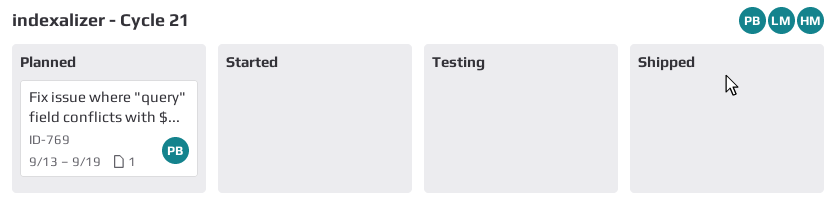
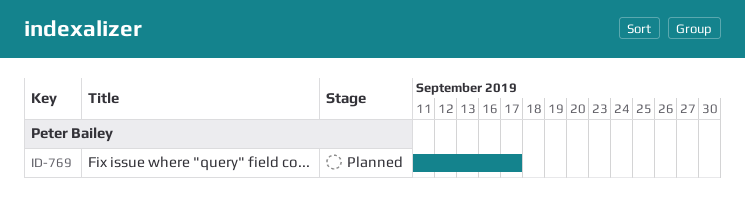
ID-769, start: Sep 13 -> Sep 11
ID-769, due: Sep 19 -> Sep 17

